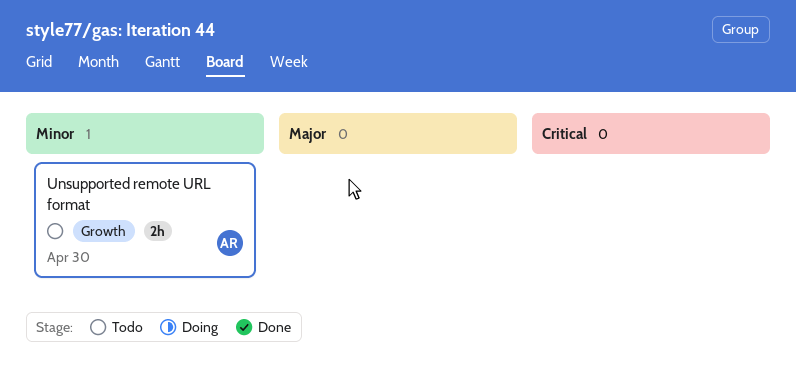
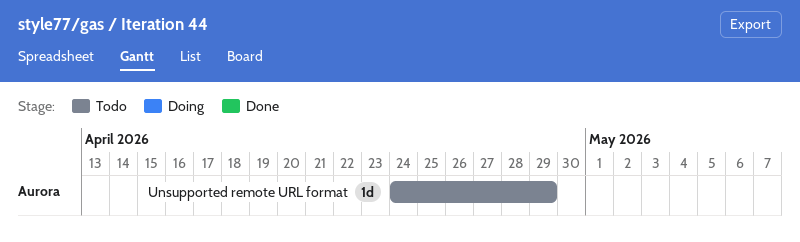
Unsupported remote URL format, estimate: 2h -> 1d
Unsupported remote URL format, due: Apr 30 -> Apr 29

